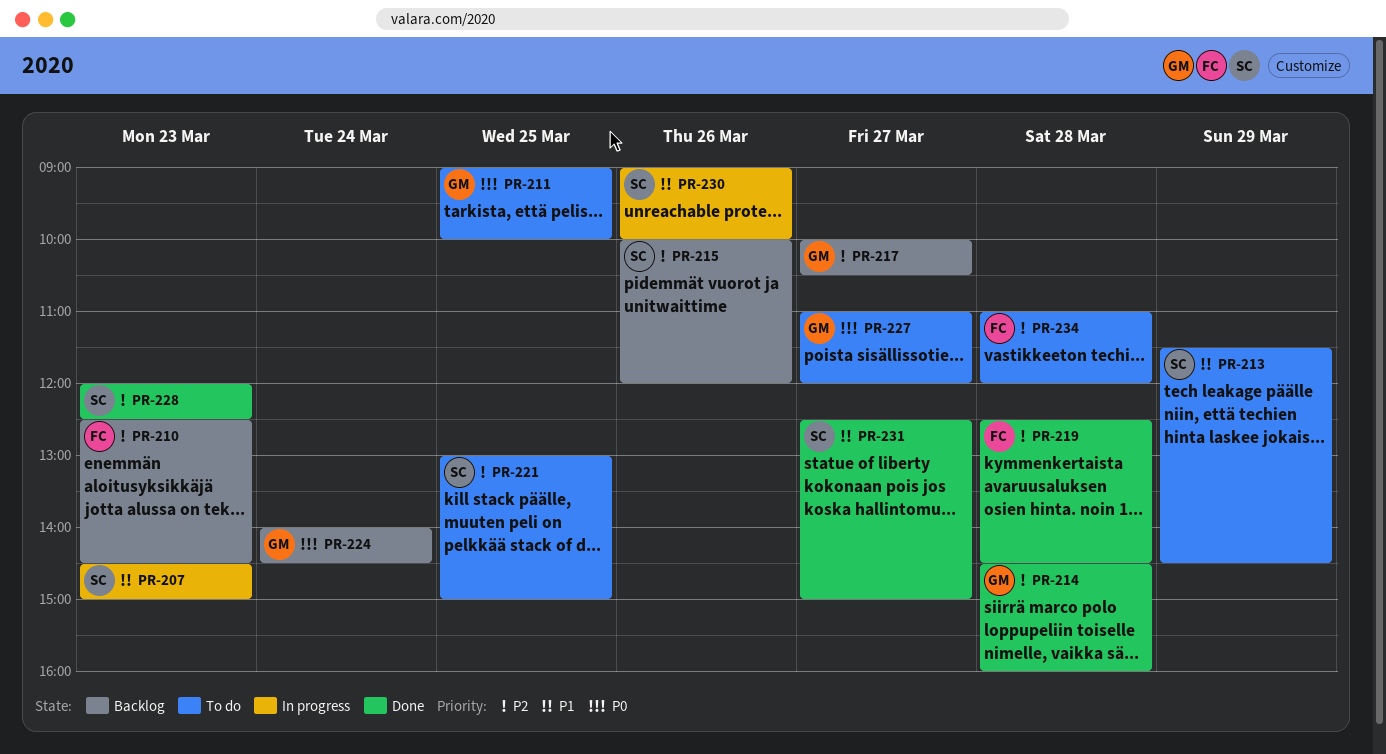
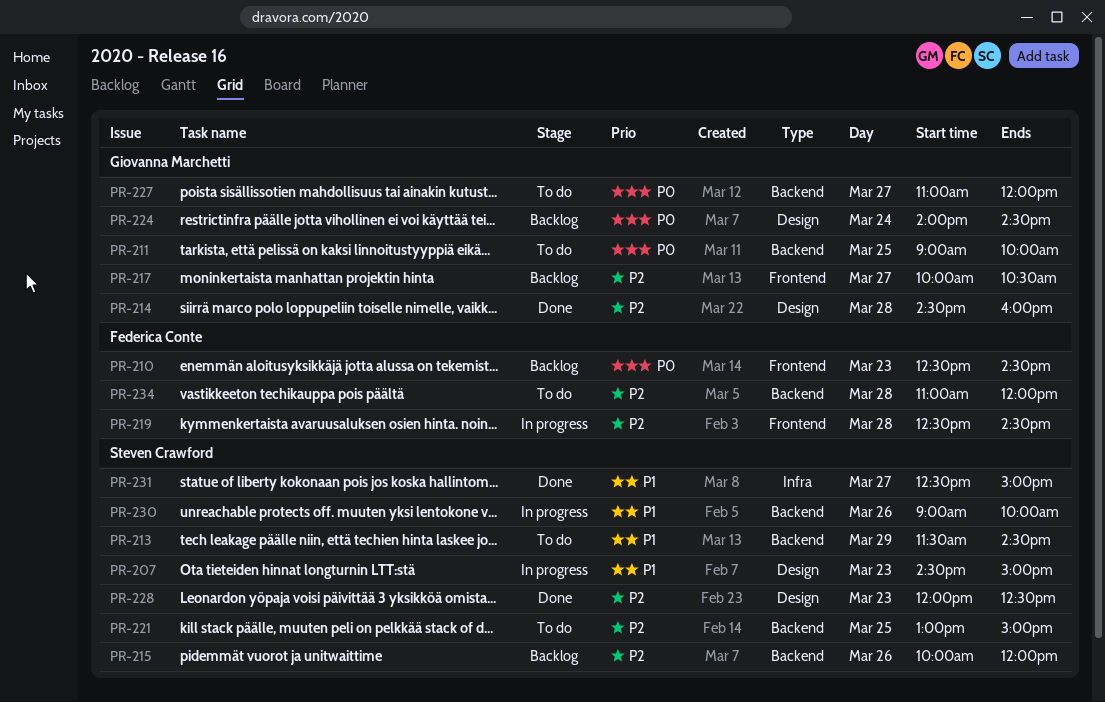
PR-210, priority: P2 -> P0
PR-219, status: Done -> In progress

